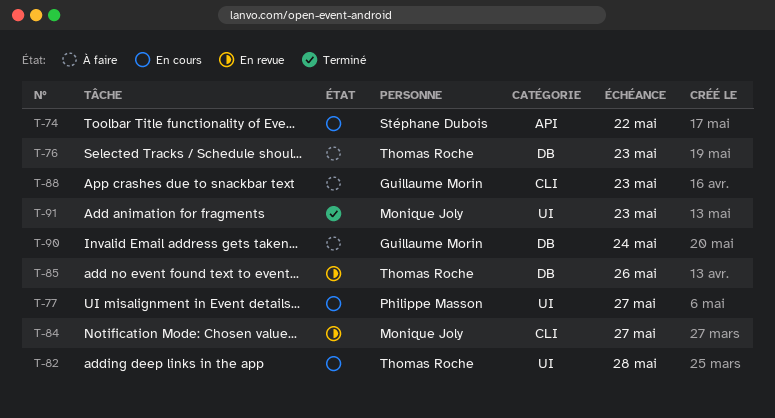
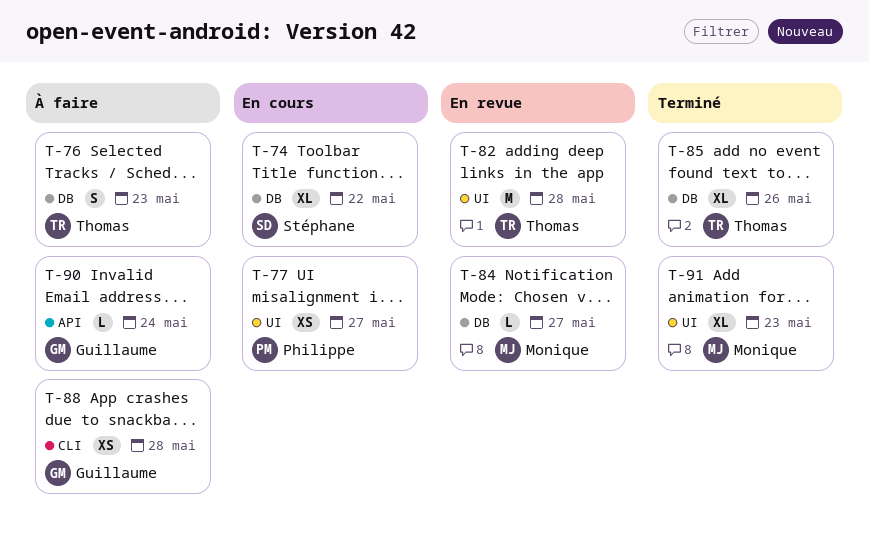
T-74, label: API -> DB
T-82, status: En cours -> En revue
T-84, label: CLI -> DB
T-85, status: En revue -> Terminé
T-88, due: May 23 -> May 28
T-90, label: DB -> API

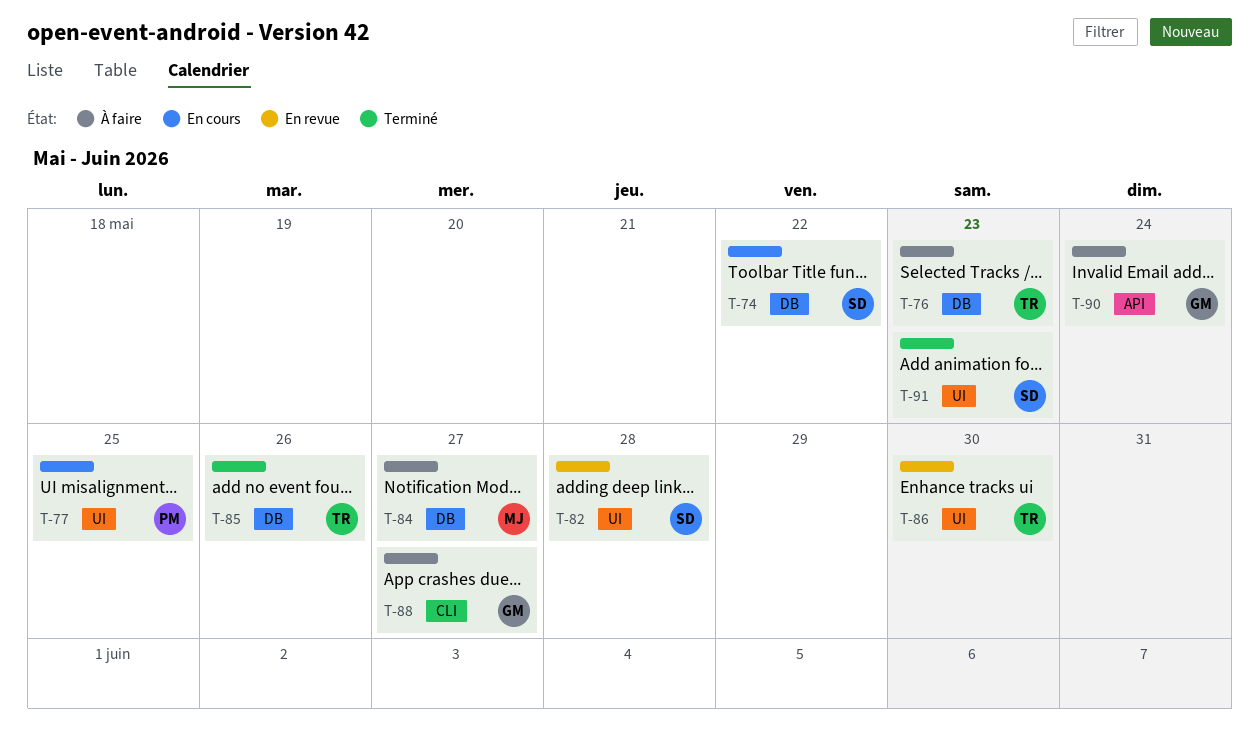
T-77, due: May 27 -> May 25
T-82, owner: Thomas -> Stéphane
T-84, status: En revue -> À faire
T-86: none -> present
T-88, due: May 28 -> May 27
T-91, owner: Monique -> Stéphane

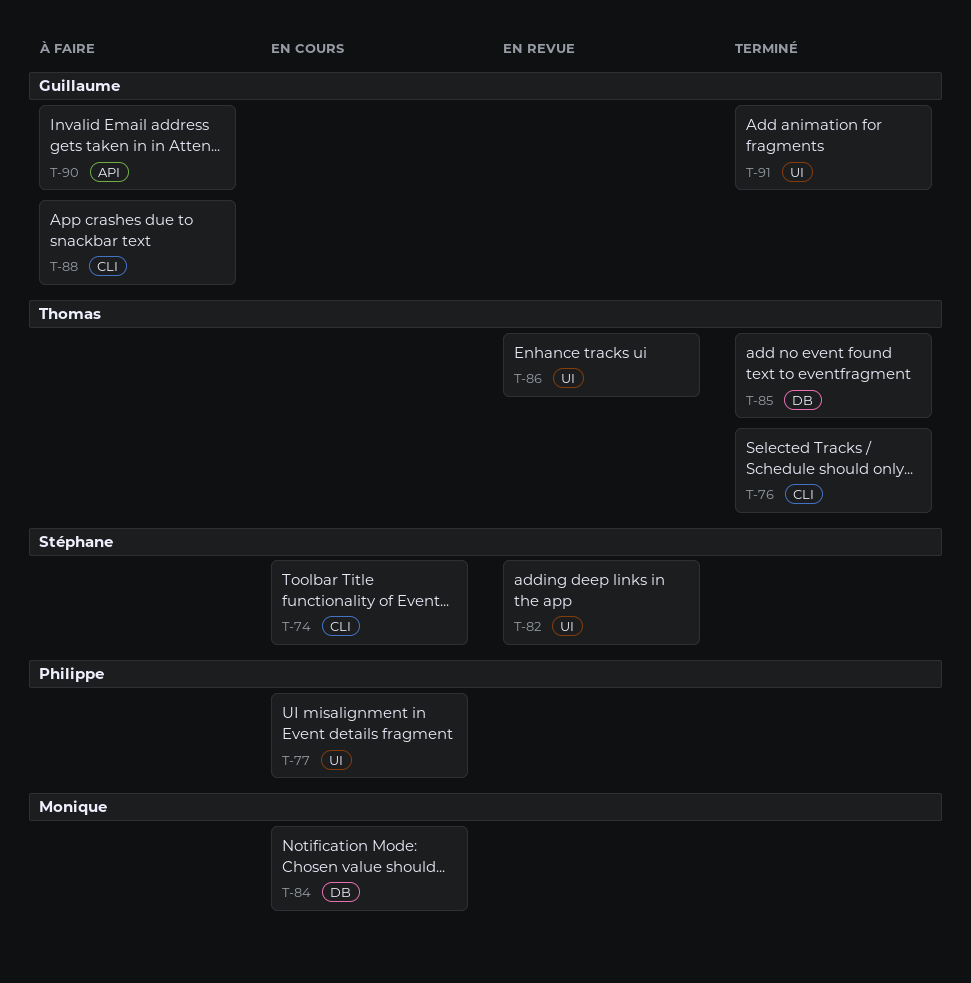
T-74, label: DB -> CLI
T-76, status: À faire -> Terminé
T-76, label: DB -> CLI
T-84, status: À faire -> En cours
T-91, owner: Stéphane -> Guillaume

